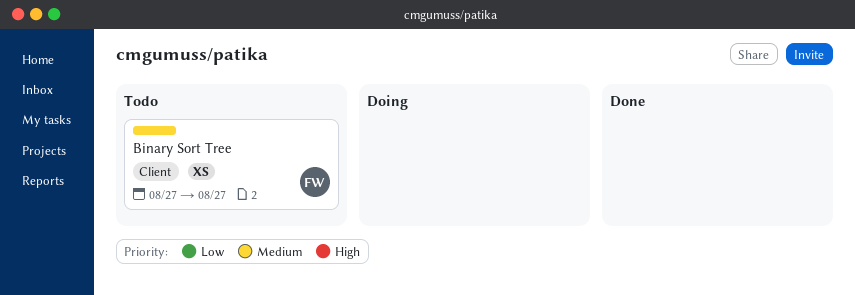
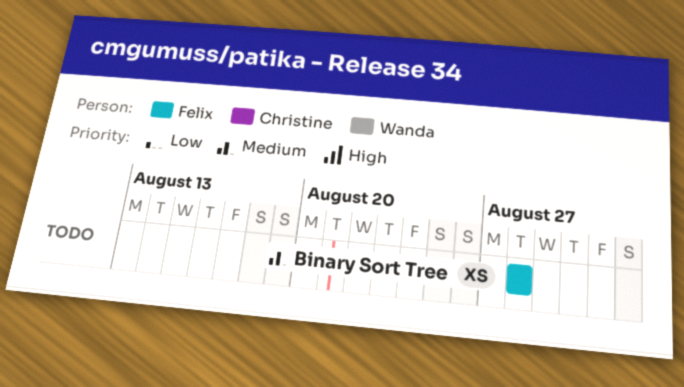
Binary Sort Tree, start: Aug 27 -> Aug 28
Binary Sort Tree, due: Aug 27 -> Aug 28

